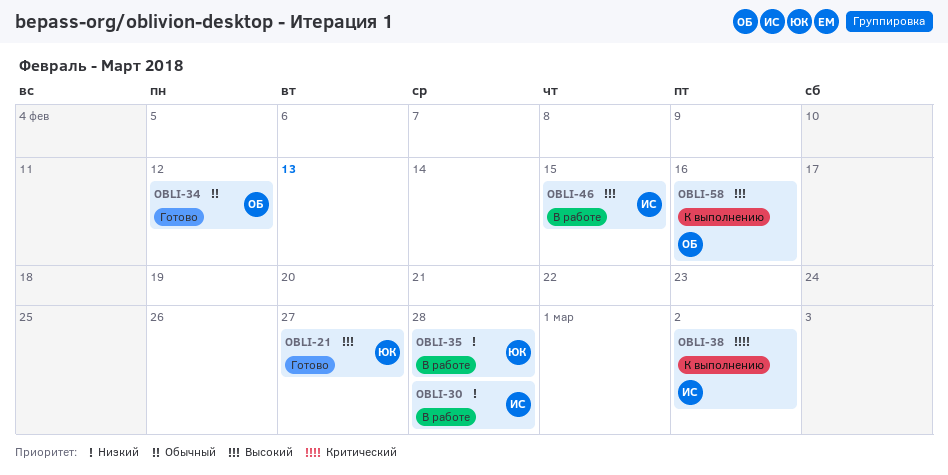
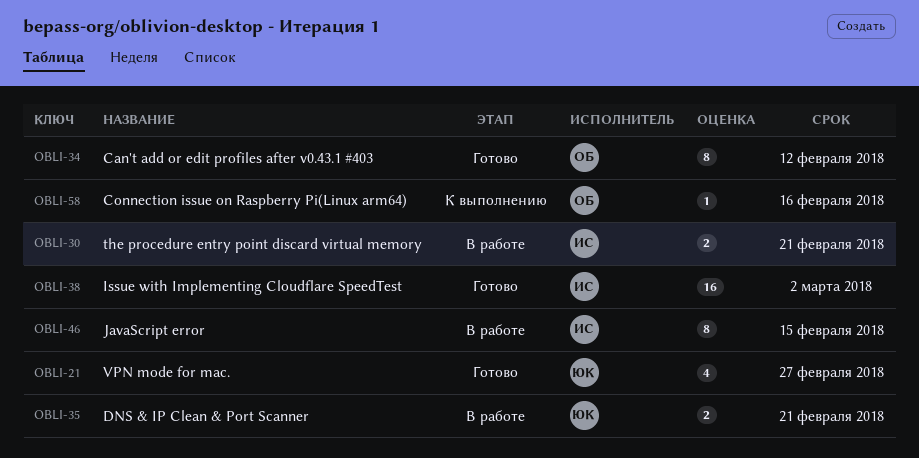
OBLI-30, due: Feb 28 -> Feb 21
OBLI-35, due: Feb 28 -> Feb 21
OBLI-38, status: К выполнению -> Готово

